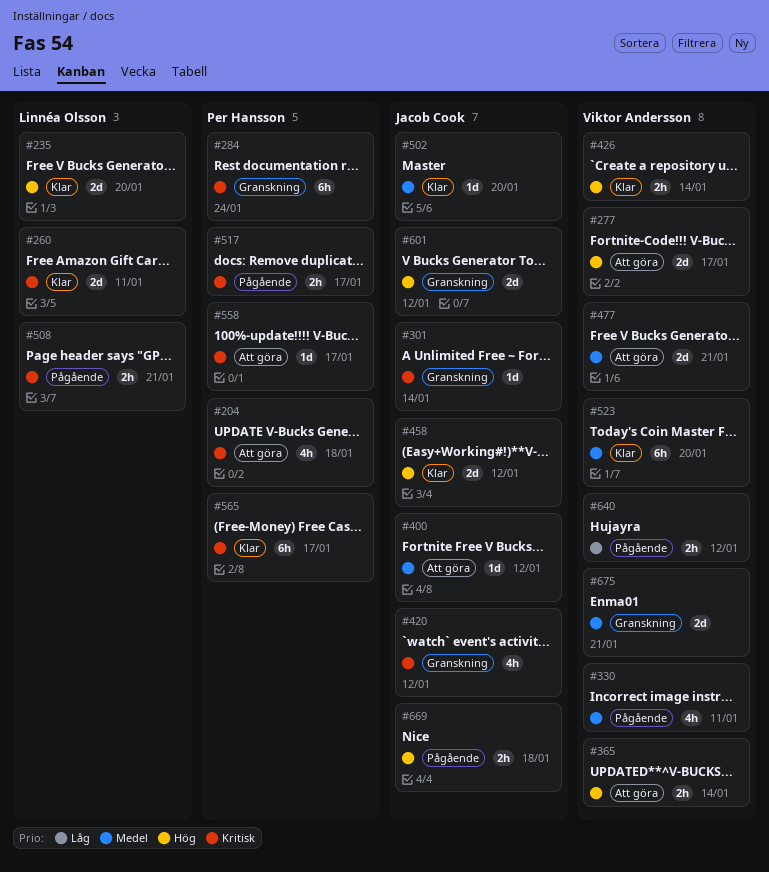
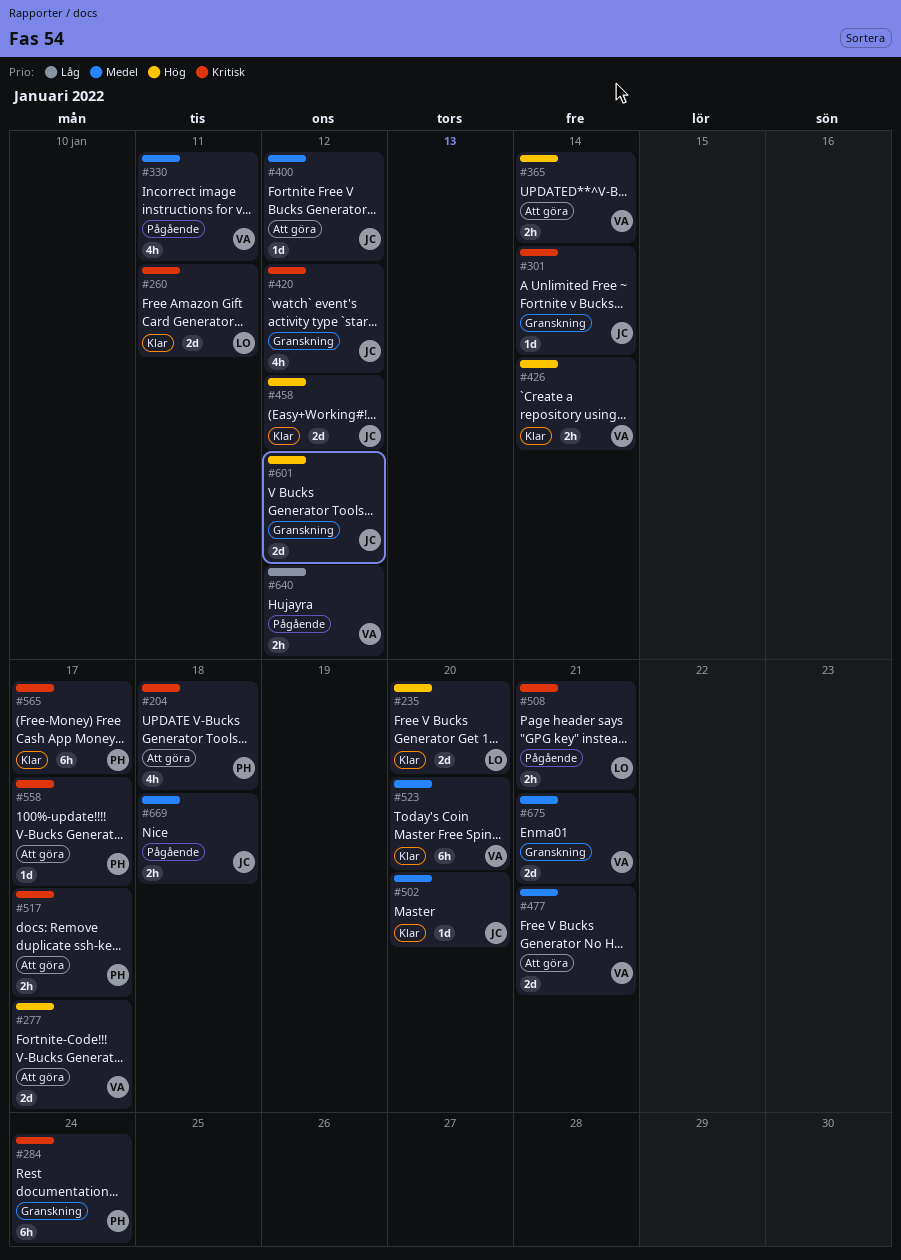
#517, status: Pågående -> Att göra
#669, priority: Hög -> Medel

